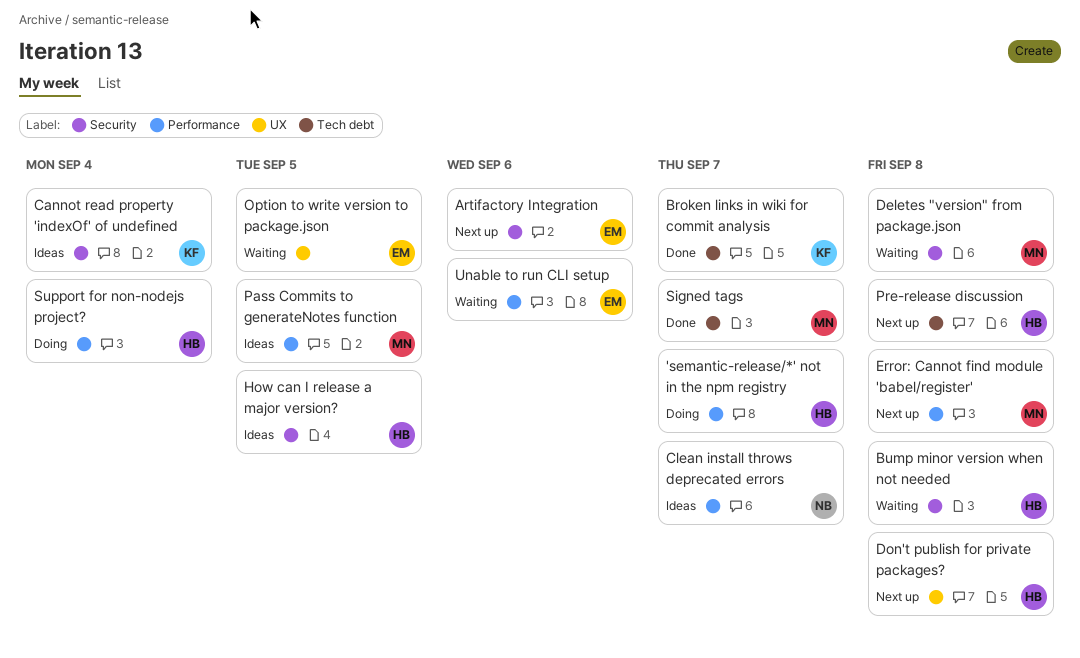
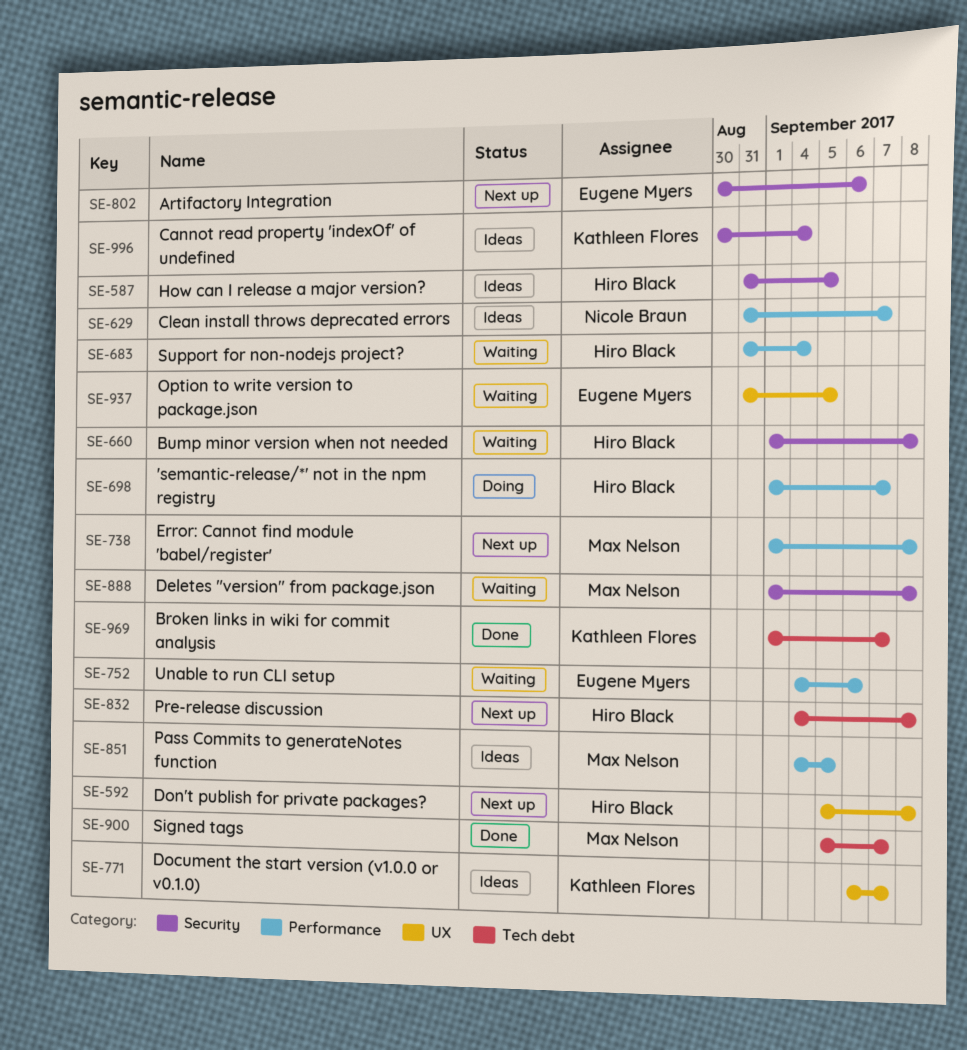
Document the start version (v1.0.0 or v0.1.0): none -> present
Support for non-nodejs project?, status: Doing -> Waiting

